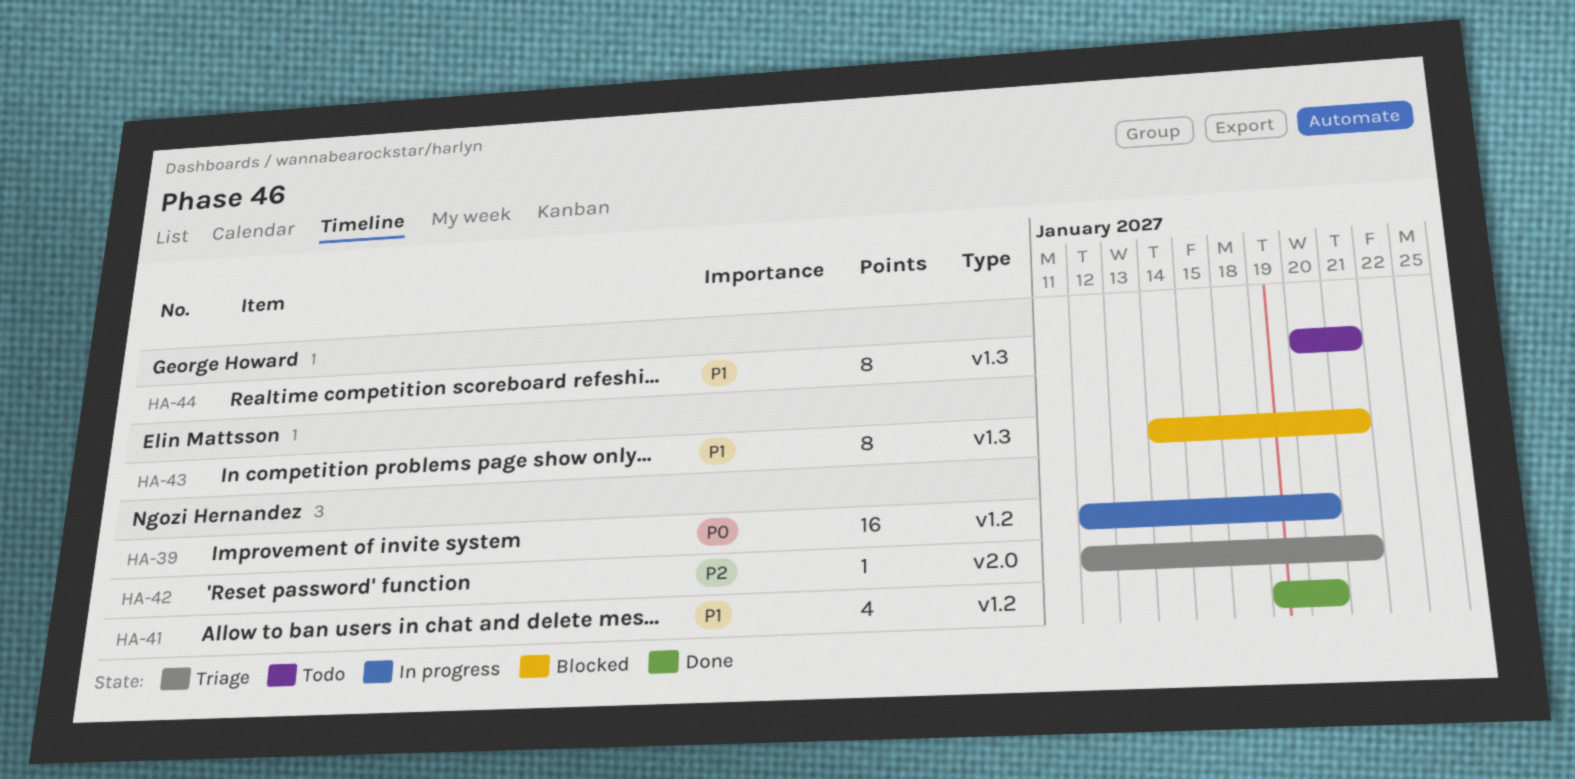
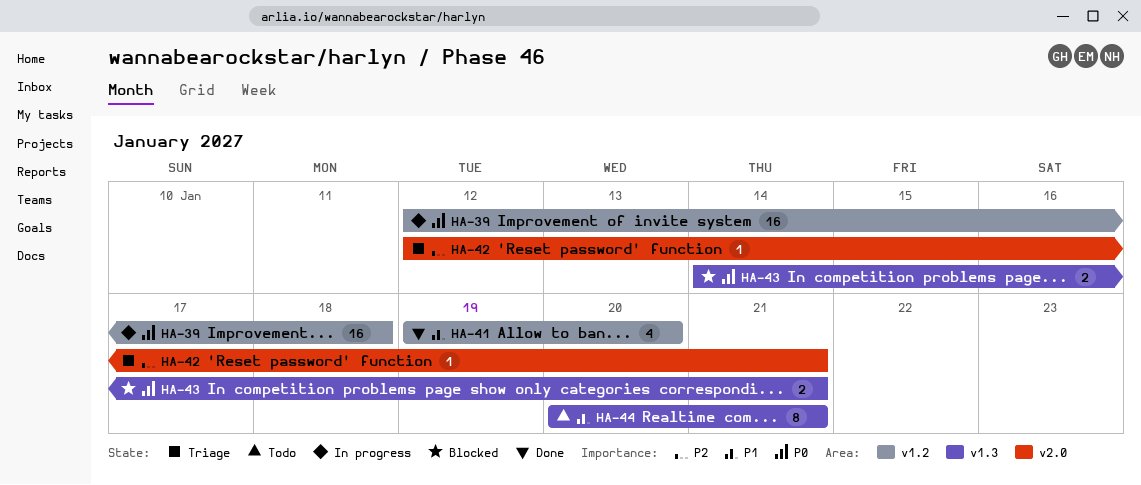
HA-39, due: Jan 20 -> Jan 18
HA-43, priority: P1 -> P0
HA-43, estimate: 8 -> 2

